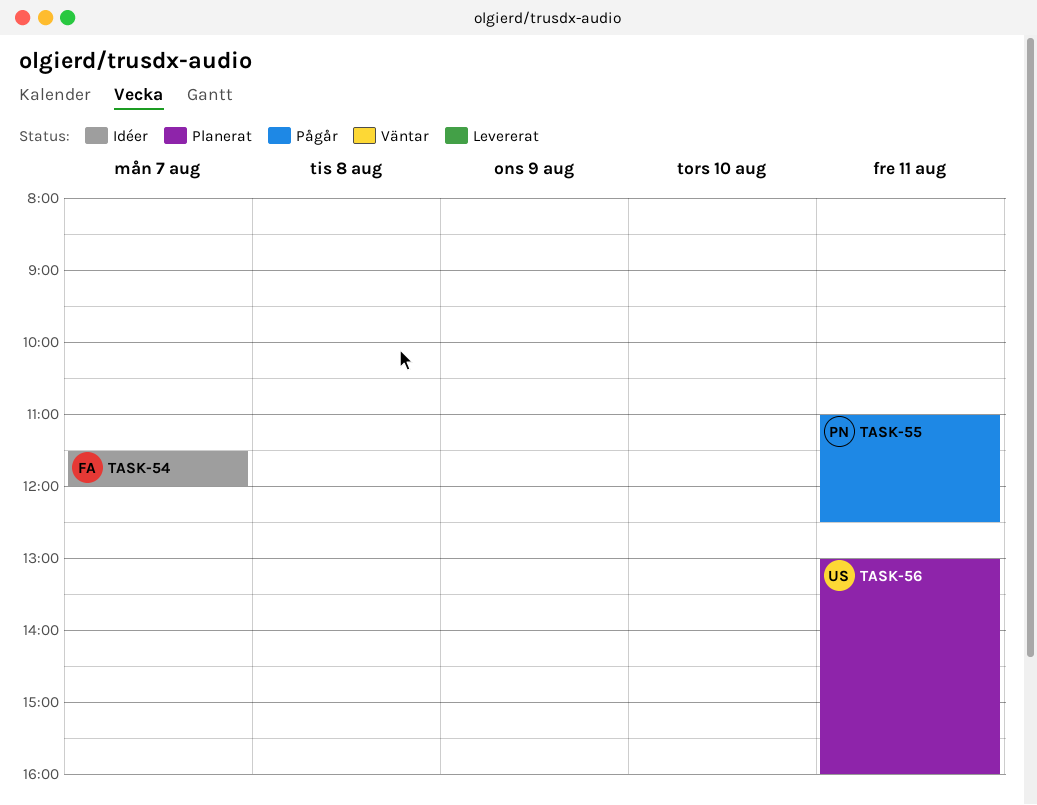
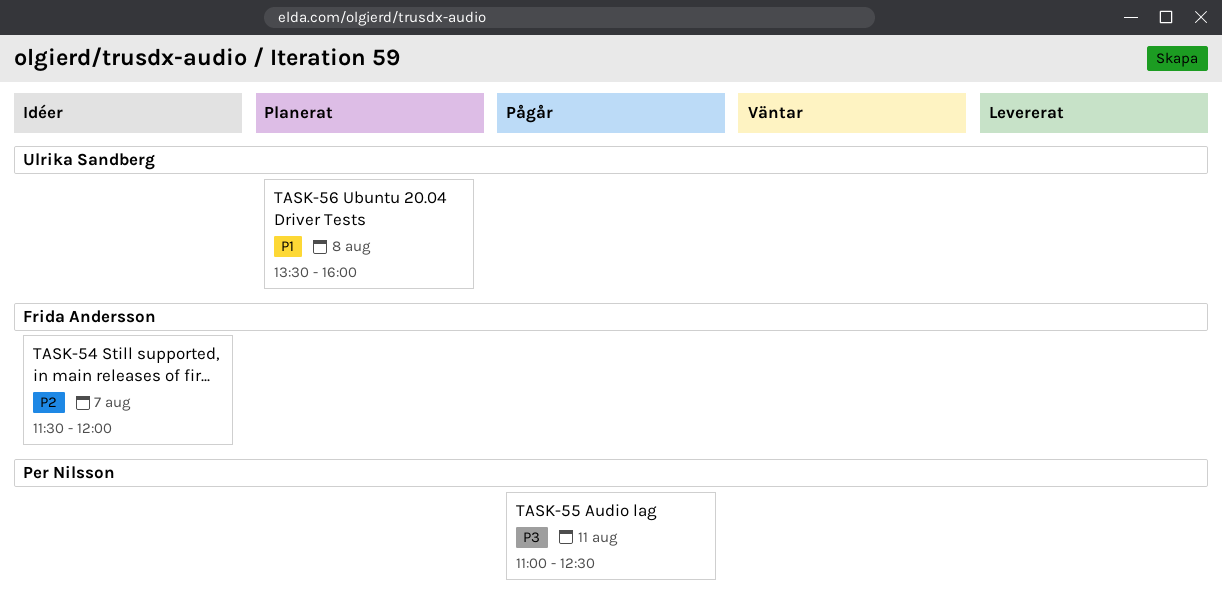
TASK-56, day: Aug 11 -> Aug 8
TASK-56, begins: 13:00 -> 13:30

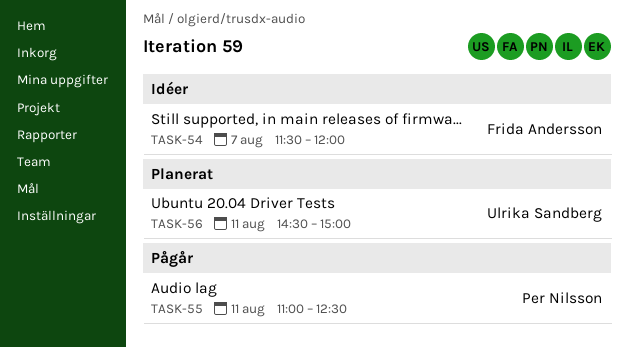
TASK-56, day: Aug 8 -> Aug 11
TASK-56, begins: 13:30 -> 14:30
TASK-56, ends: 16:00 -> 15:00

